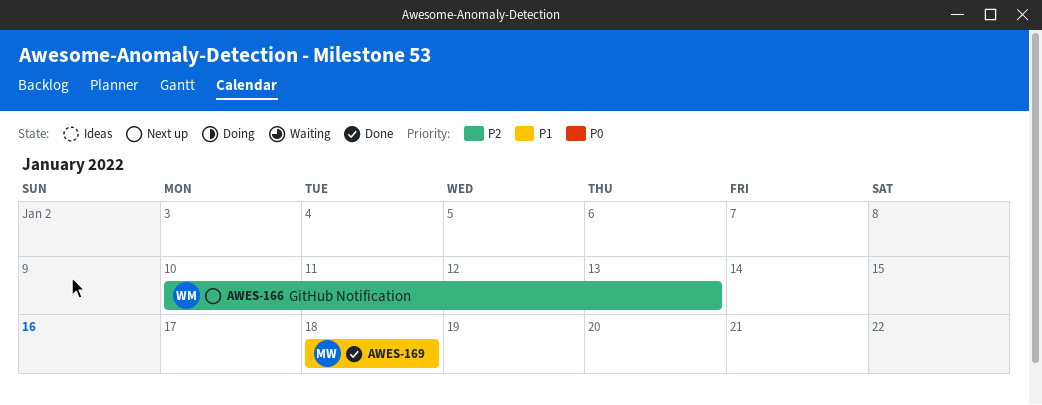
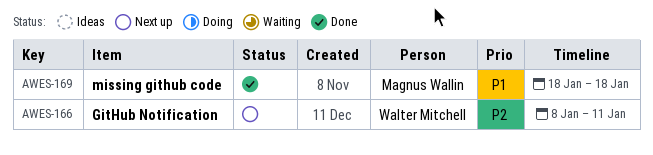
AWES-166, start: Jan 10 -> Jan 8
AWES-166, due: Jan 13 -> Jan 11

